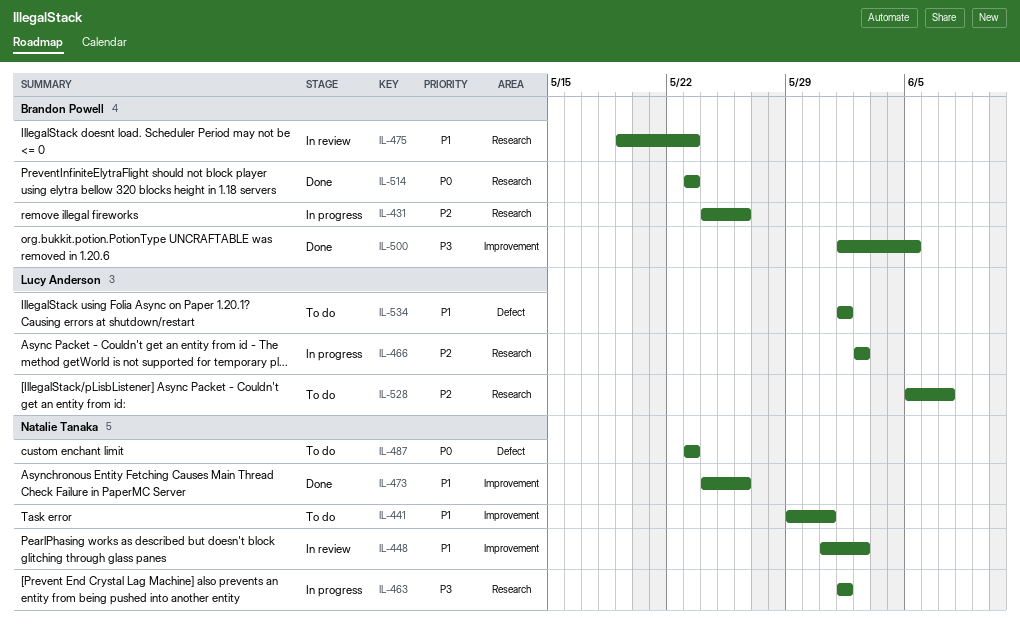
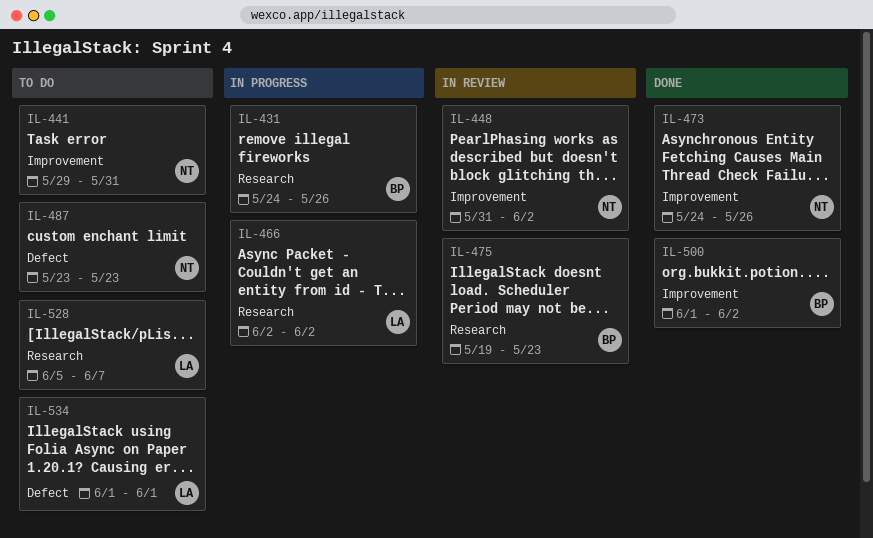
IL-463: present -> none
IL-500, due: Jun 5 -> Jun 2
IL-514: present -> none

